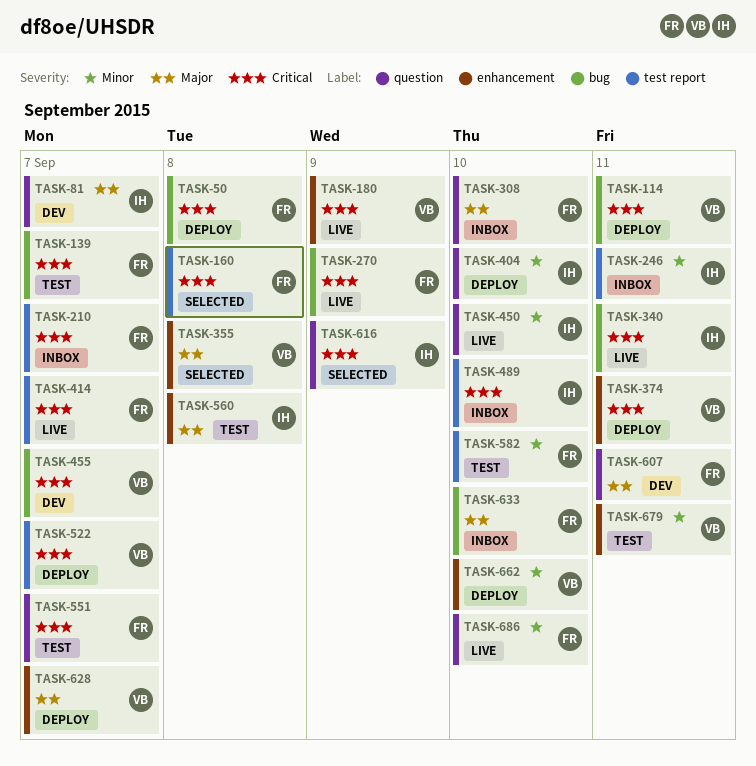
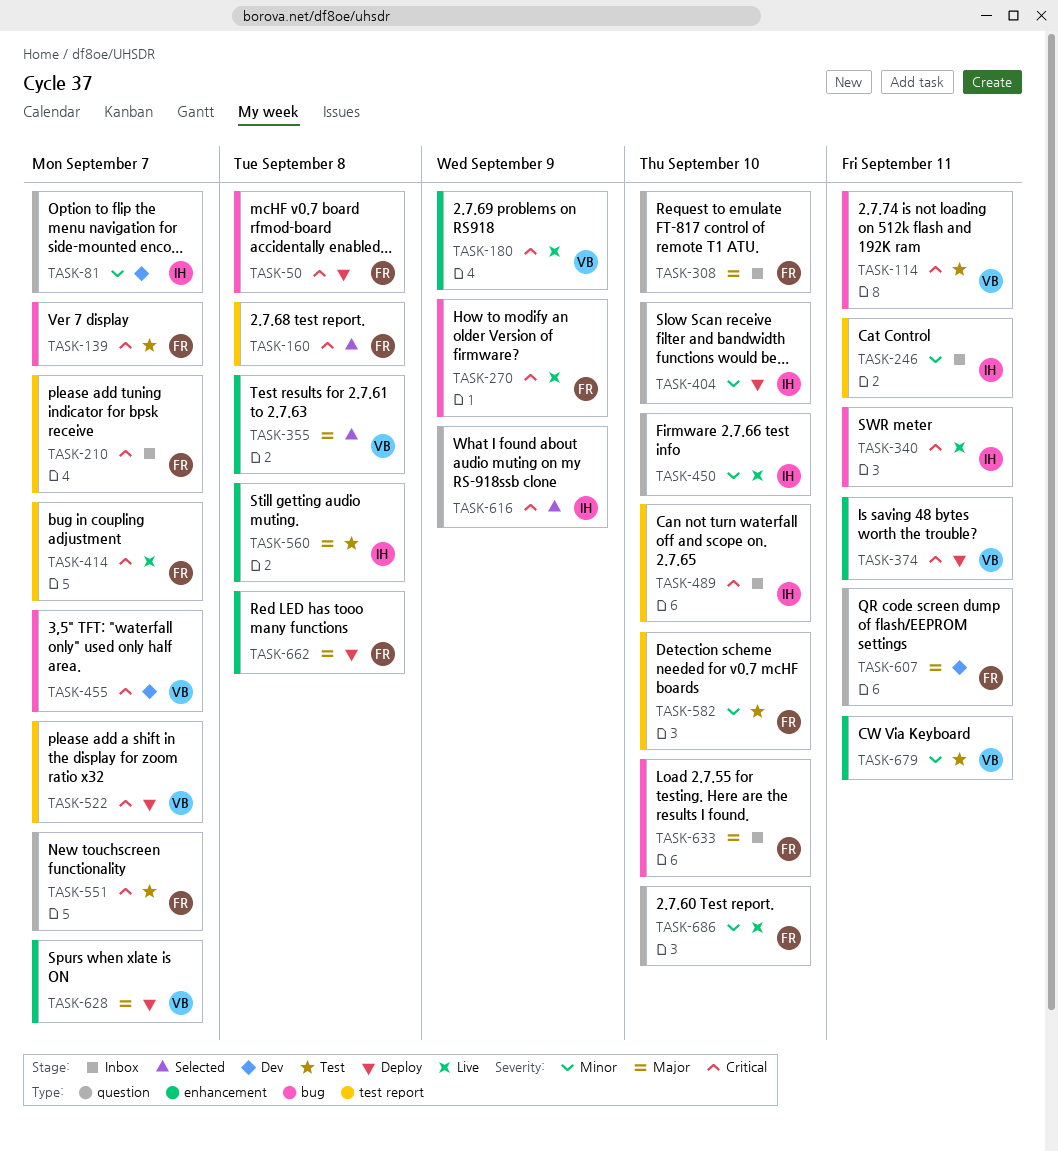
TASK-81, priority: Major -> Minor
TASK-114, status: Deploy -> Test
TASK-662, owner: VB -> FR
TASK-662, priority: Minor -> Major
TASK-662, due: Sep 10 -> Sep 8

